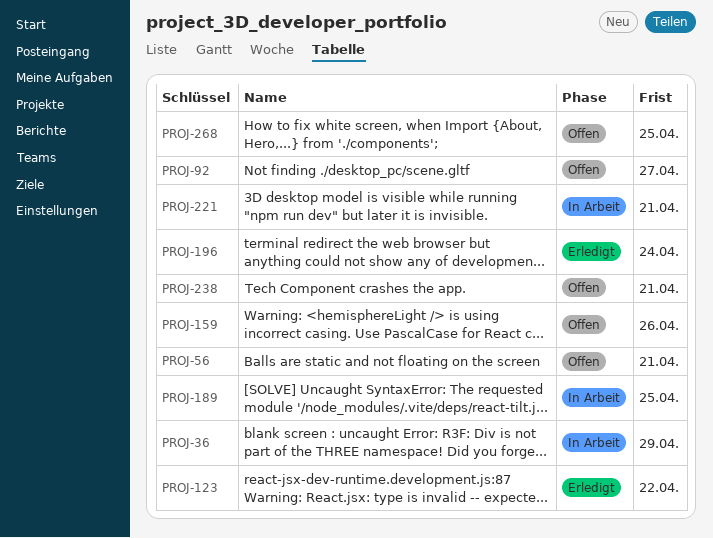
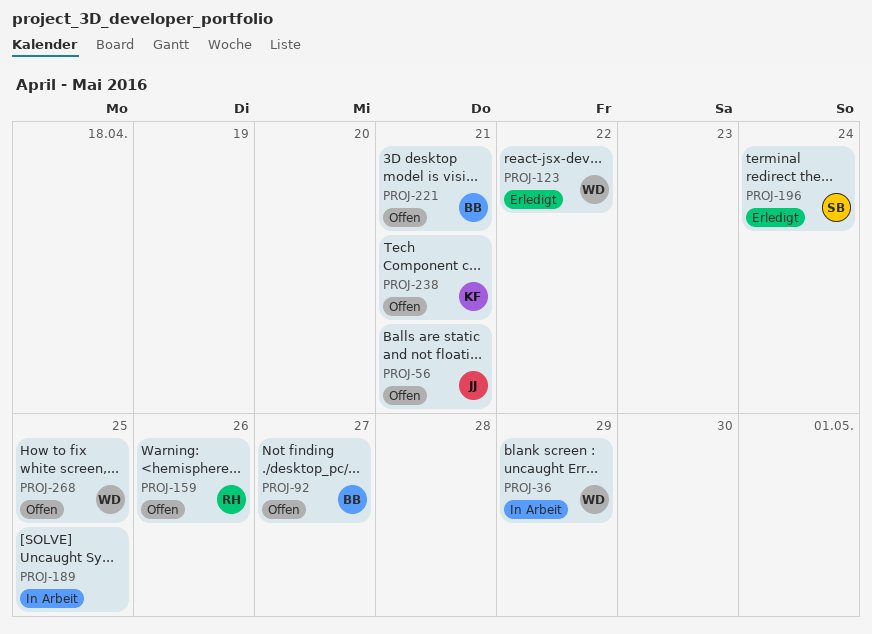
PROJ-221, status: In Arbeit -> Offen

